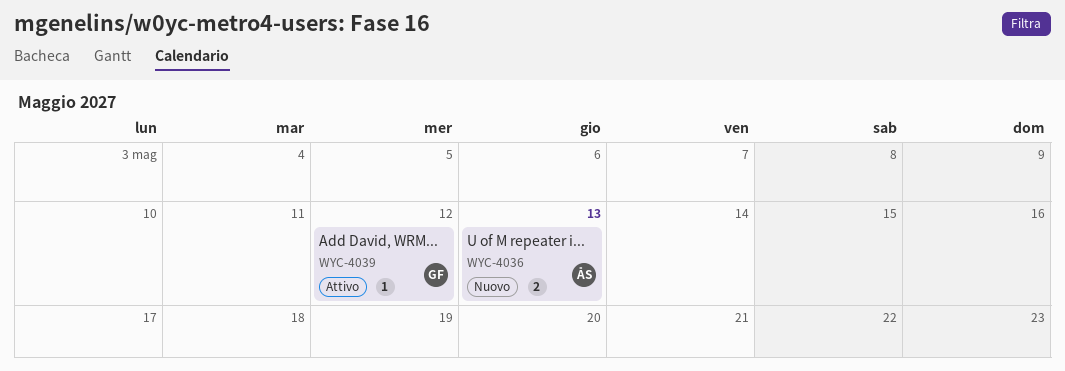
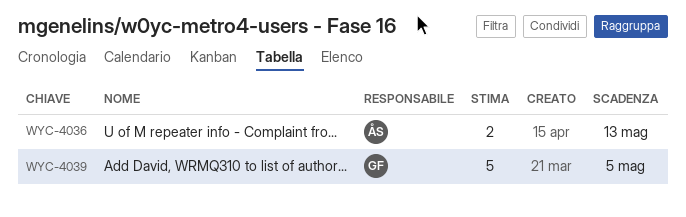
WYC-4039, estimate: 1 -> 5
WYC-4039, due: May 12 -> May 5

